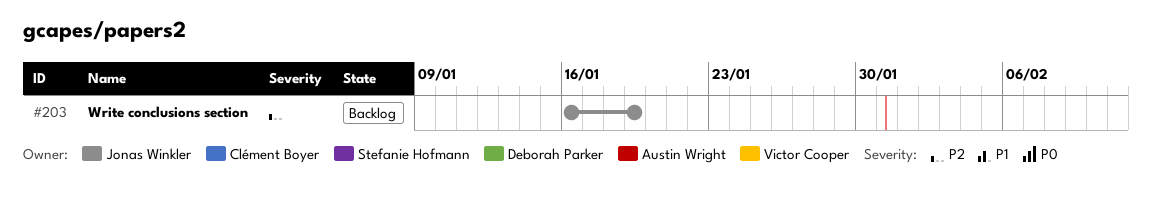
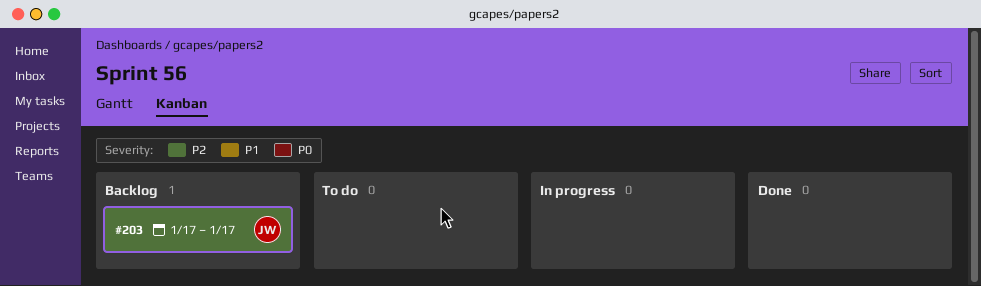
#203, start: Jan 16 -> Jan 17
#203, due: Jan 19 -> Jan 17

